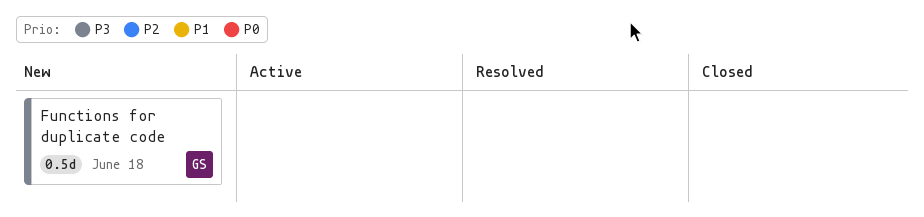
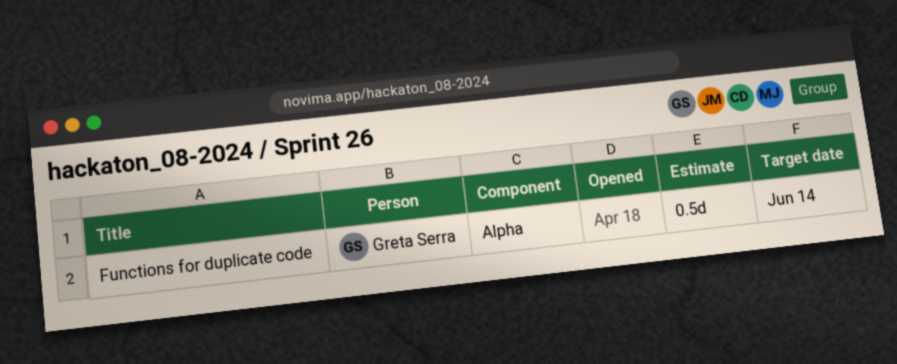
Functions for duplicate code, due: Jun 18 -> Jun 14

